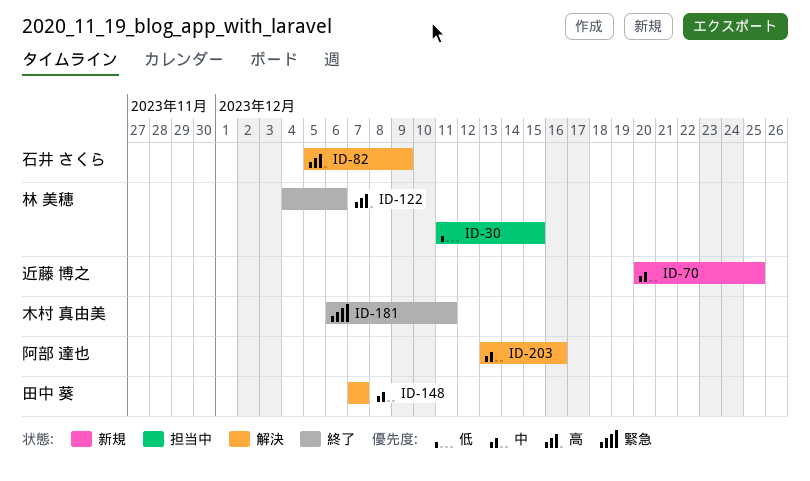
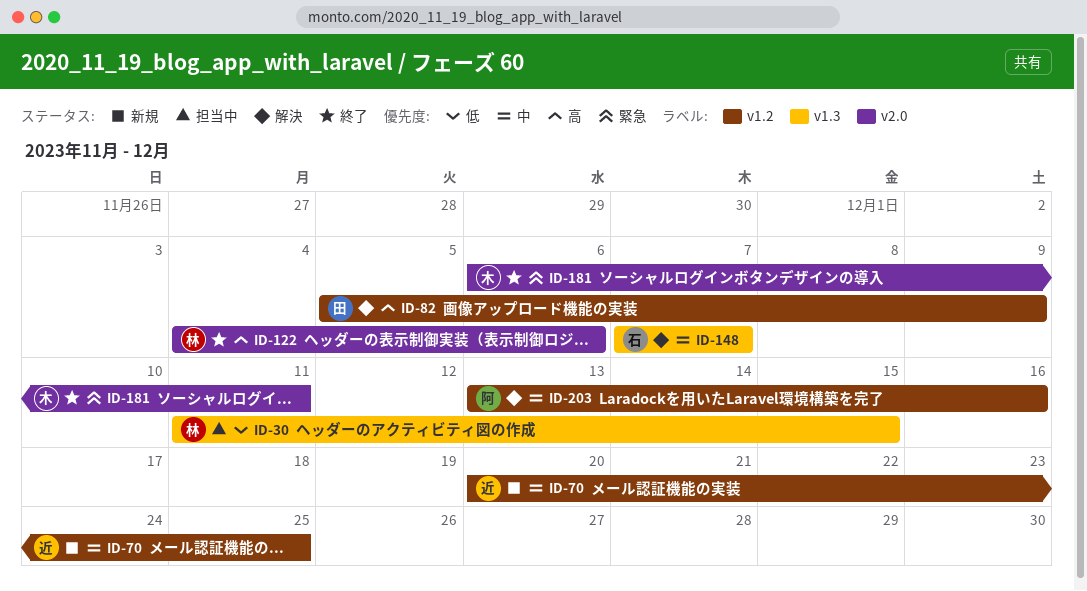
ID-82, owner: 石井 さくら -> 田中 葵
ID-148, owner: 田中 葵 -> 石井 さくら

